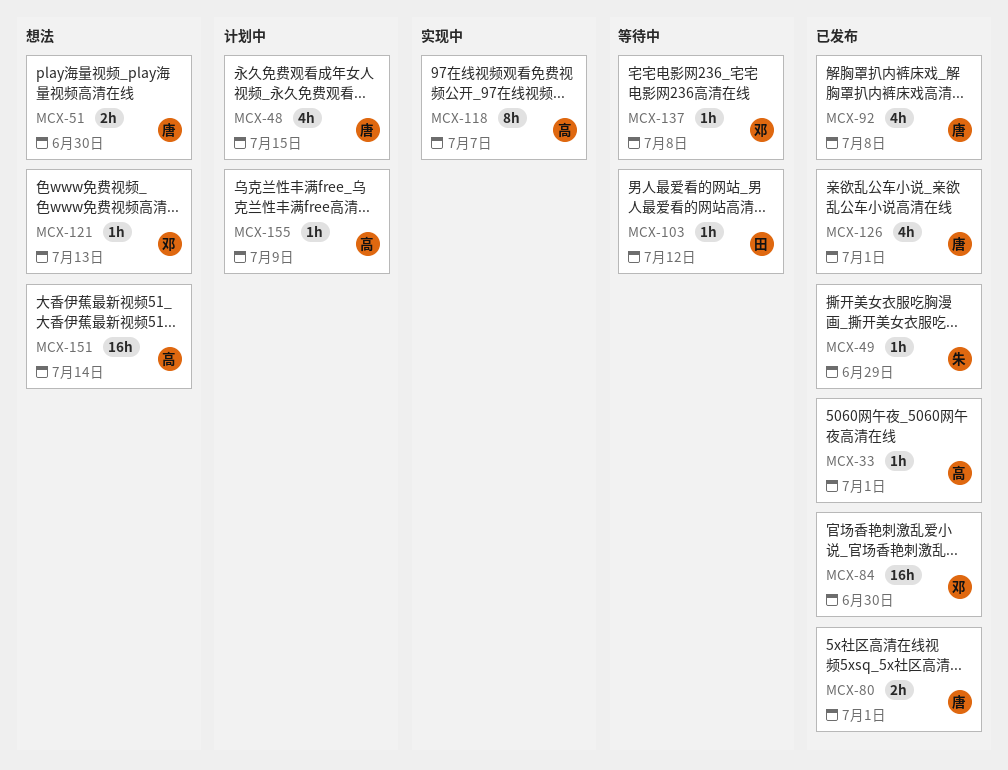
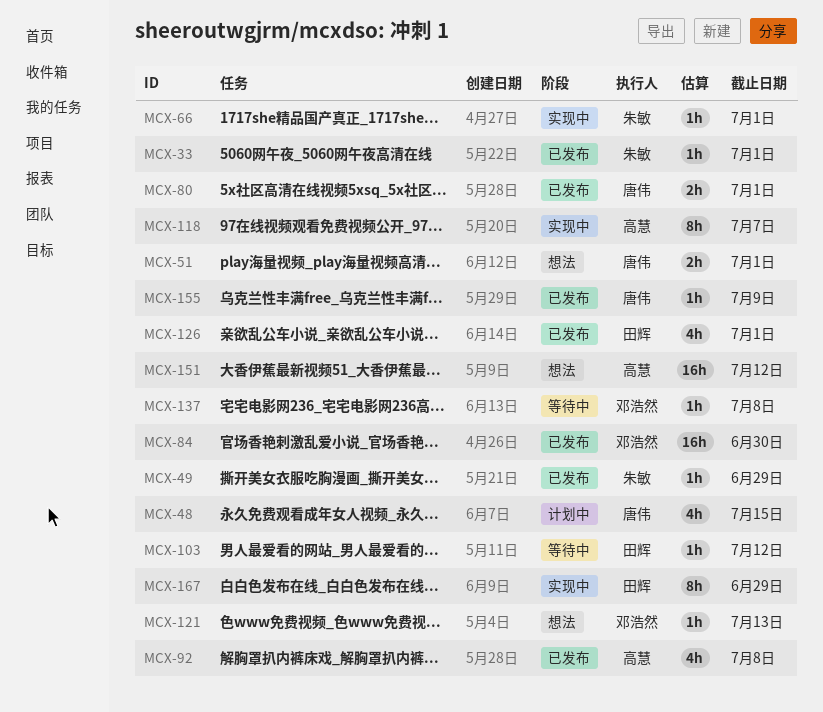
MCX-33, owner: 高慧 -> 朱敏
MCX-51, due: Jun 30 -> Jul 1
MCX-66: none -> present
MCX-92, owner: 唐伟 -> 高慧
MCX-126, owner: 唐伟 -> 田辉
MCX-151, due: Jul 14 -> Jul 12
MCX-155, status: 计划中 -> 已发布
MCX-155, owner: 高慧 -> 唐伟
MCX-167: none -> present

